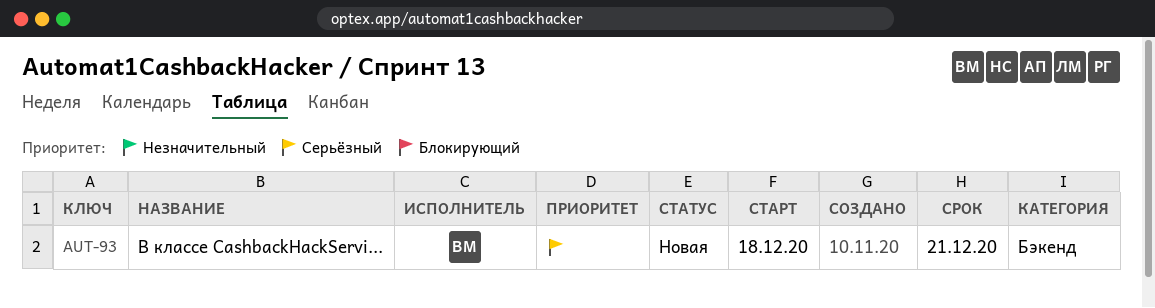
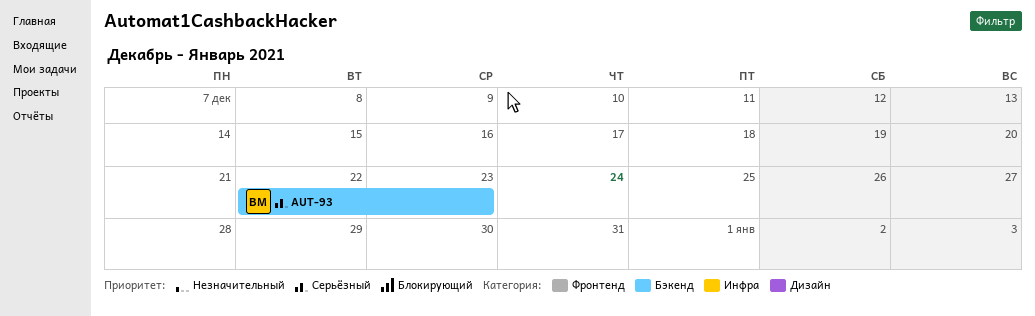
AUT-93, start: Dec 18 -> Dec 22
AUT-93, due: Dec 21 -> Dec 23

